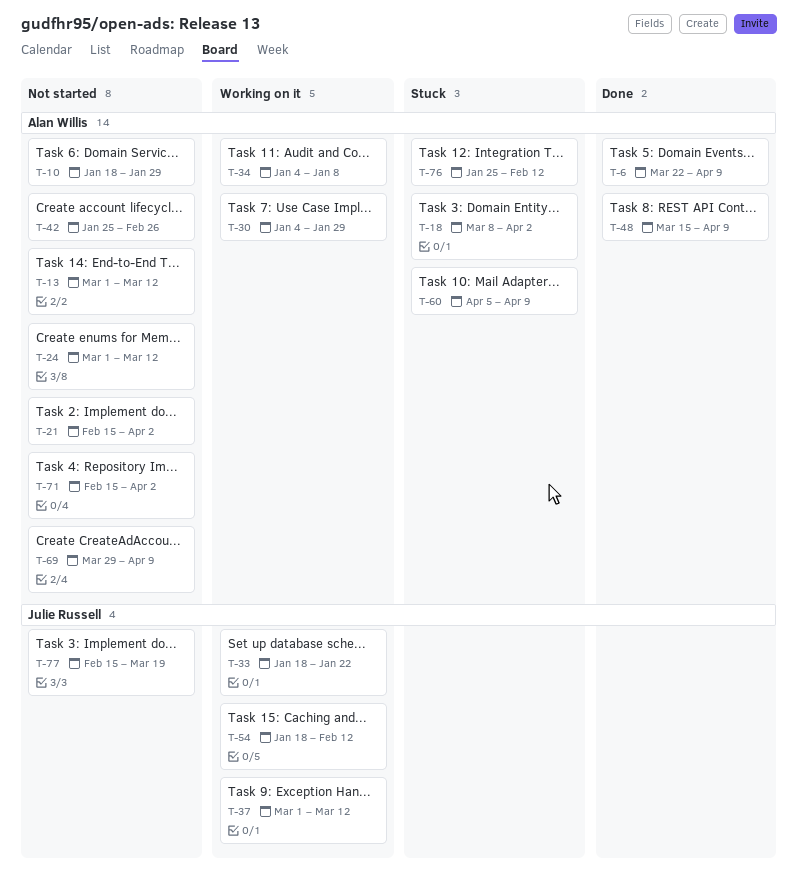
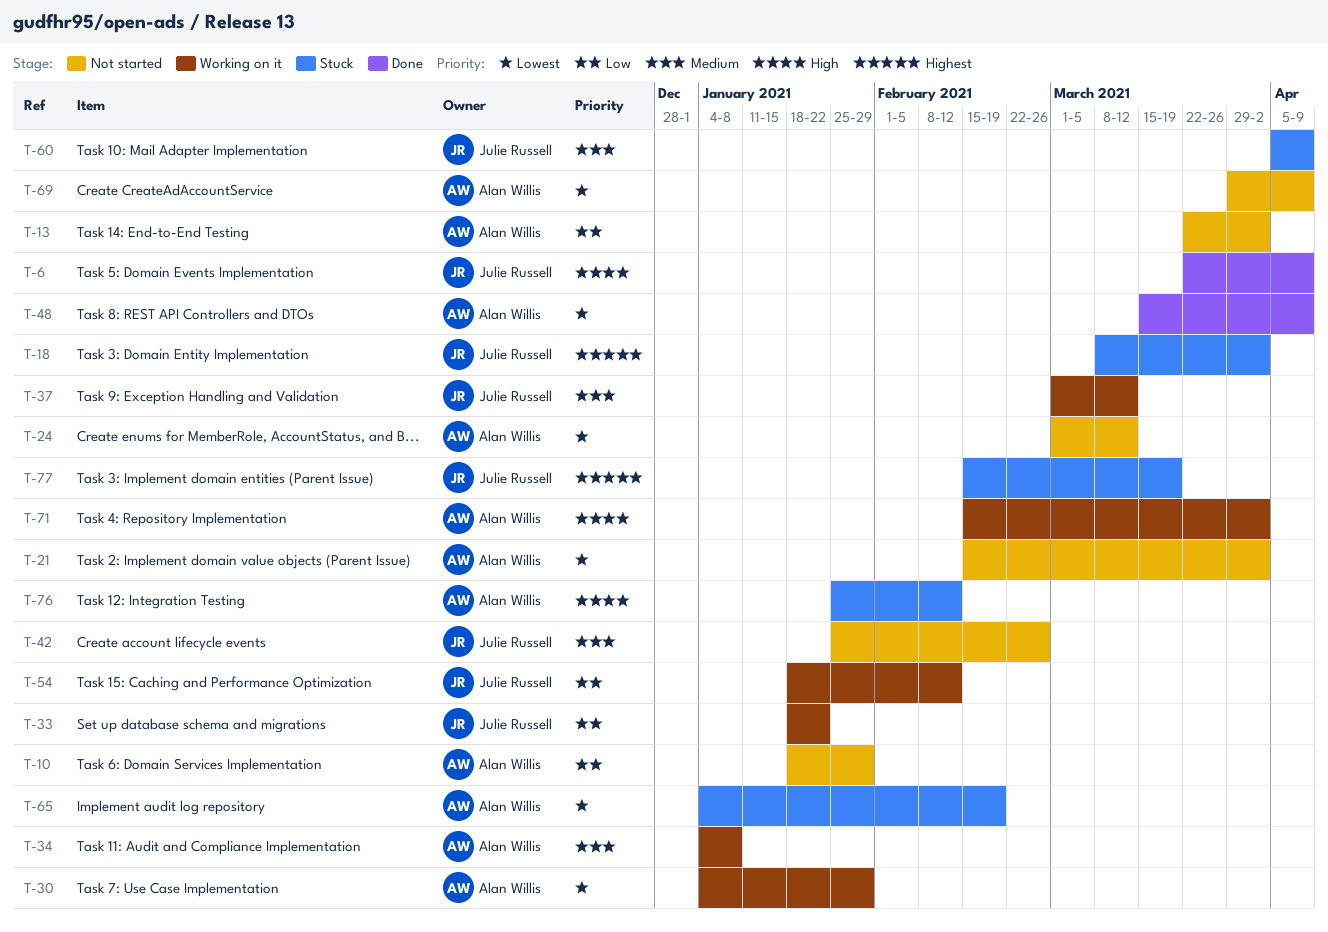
T-6, owner: Alan Willis -> Julie Russell
T-13, start: Mar 1 -> Mar 22
T-13, due: Mar 12 -> Apr 2
T-18, owner: Alan Willis -> Julie Russell
T-42, owner: Alan Willis -> Julie Russell
T-60, owner: Alan Willis -> Julie Russell
T-65: none -> present
T-71, status: Not started -> Working on it
T-77, status: Not started -> Stuck

